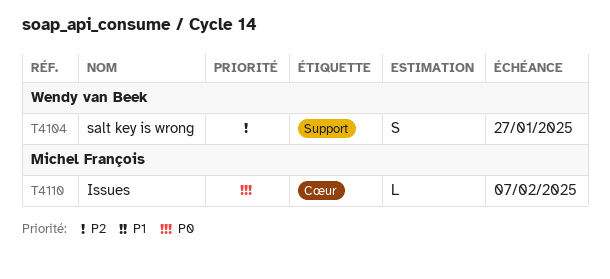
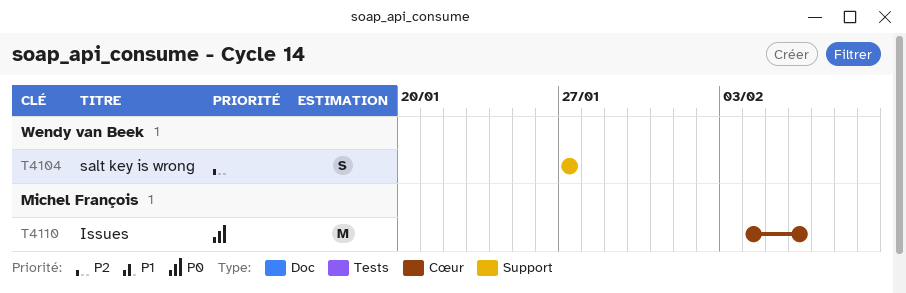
T4110, estimate: L -> M
T4110, due: Feb 7 -> Feb 6

